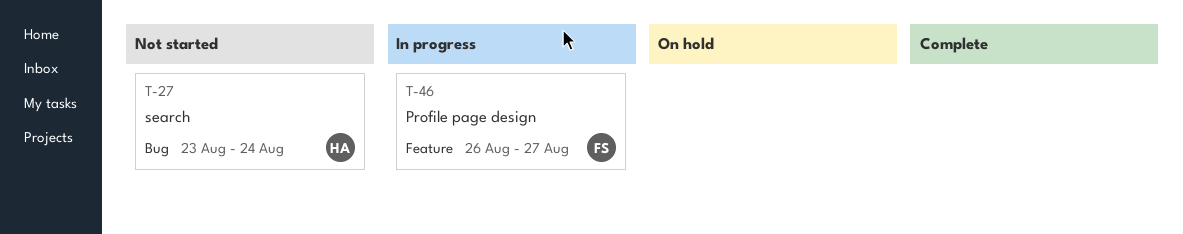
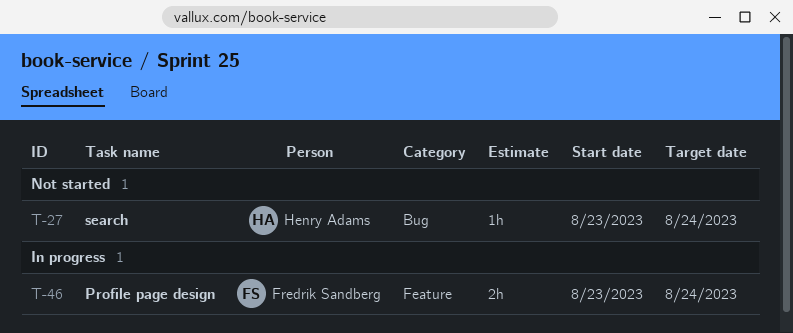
T-46, start: Aug 26 -> Aug 23
T-46, due: Aug 27 -> Aug 24

